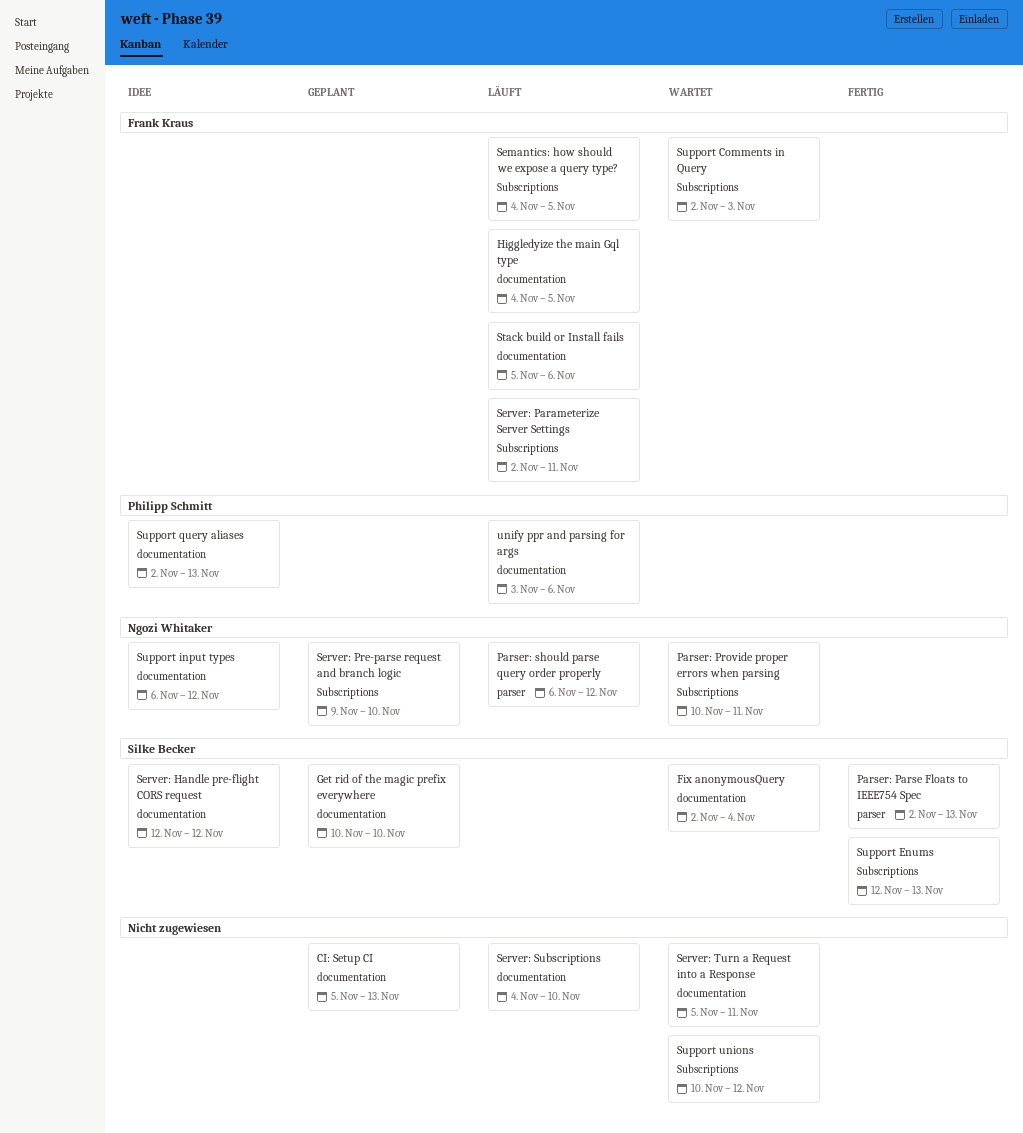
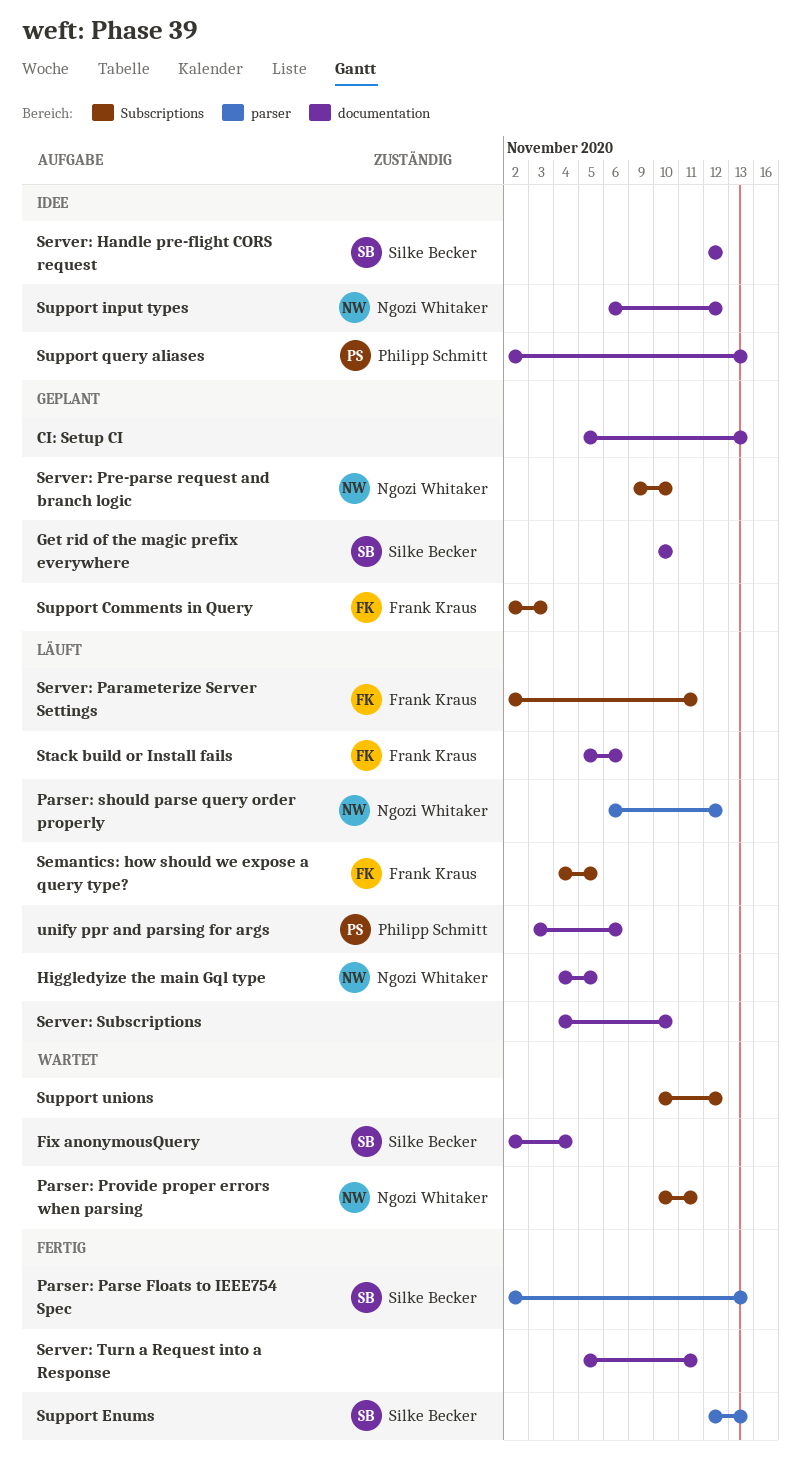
Higgledyize the main Gql type, owner: Frank Kraus -> Ngozi Whitaker
Server: Turn a Request into a Response, status: Wartet -> Fertig
Support Comments in Query, status: Wartet -> Geplant
Support Enums, label: Subscriptions -> parser

